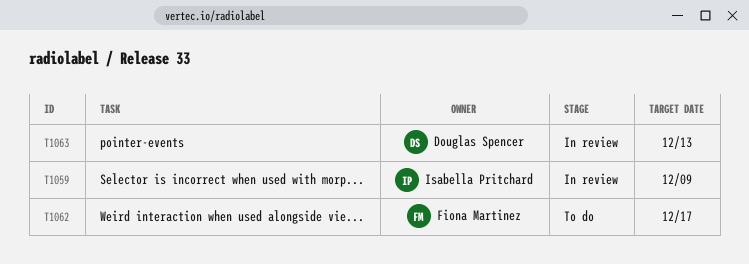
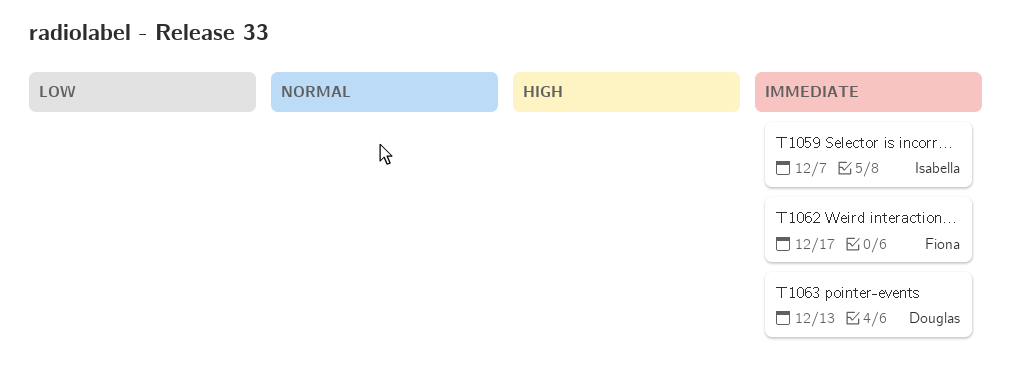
T1059, due: Dec 9 -> Dec 7

